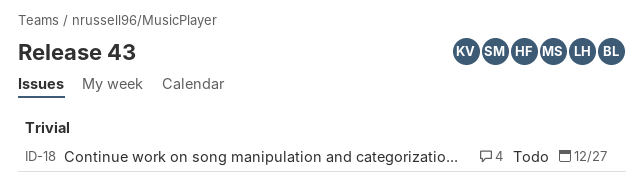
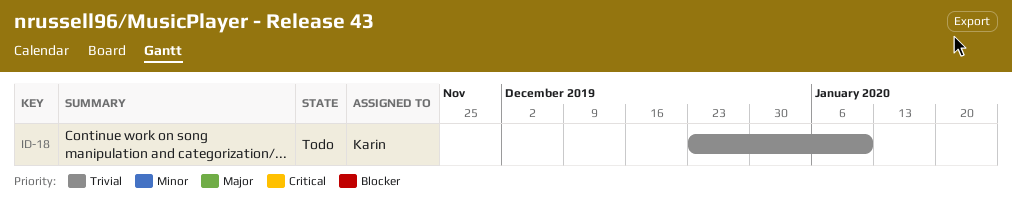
ID-18, due: Dec 27 -> Jan 10

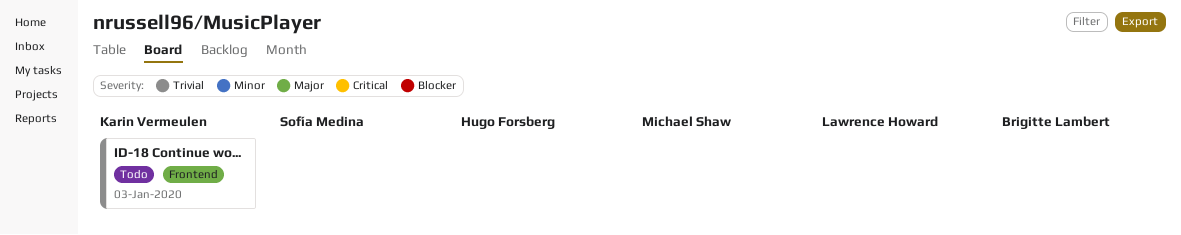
ID-18, due: Jan 10 -> Jan 3

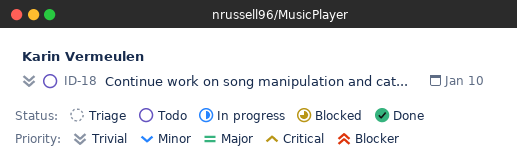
ID-18, due: Jan 3 -> Jan 10

